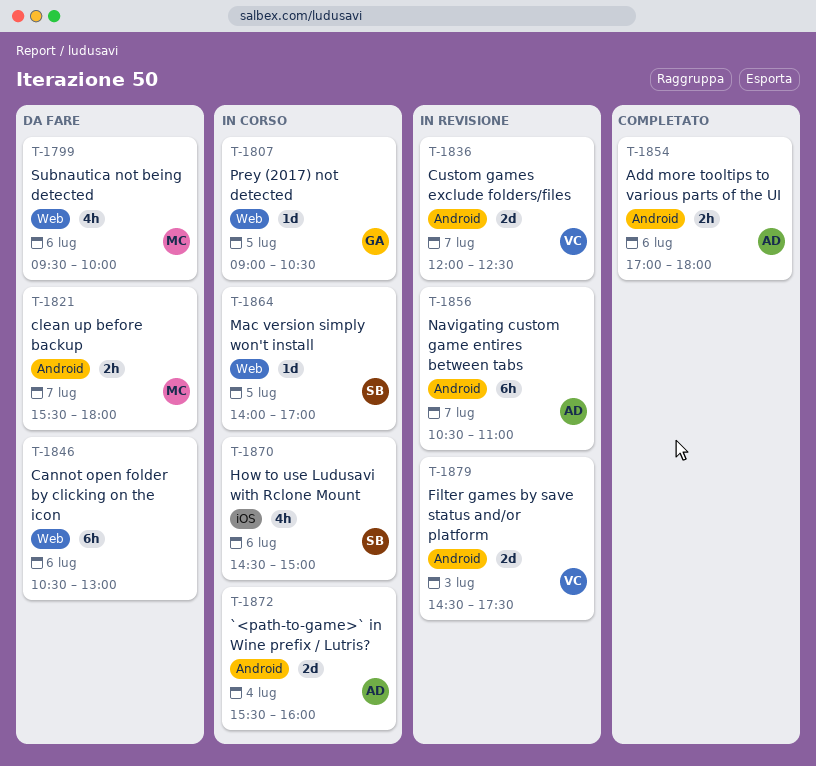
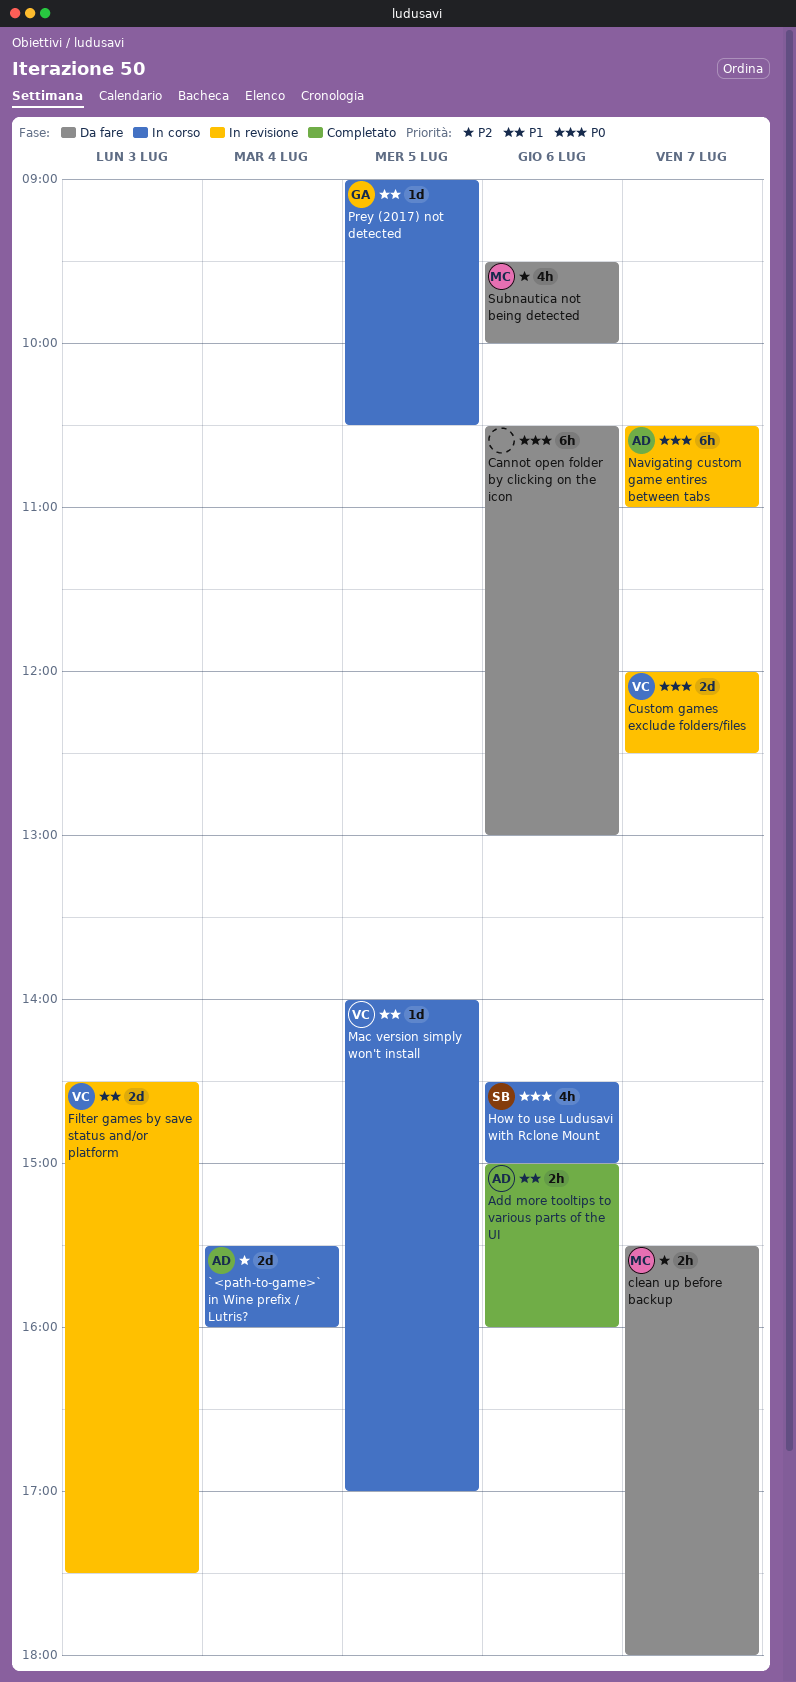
Add more tooltips to various parts of the UI, begins: 17:00 -> 15:00
Add more tooltips to various parts of the UI, ends: 18:00 -> 16:00
Mac version simply won't install, owner: SB -> VC

